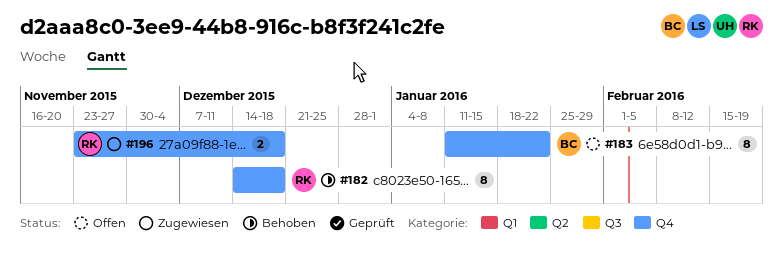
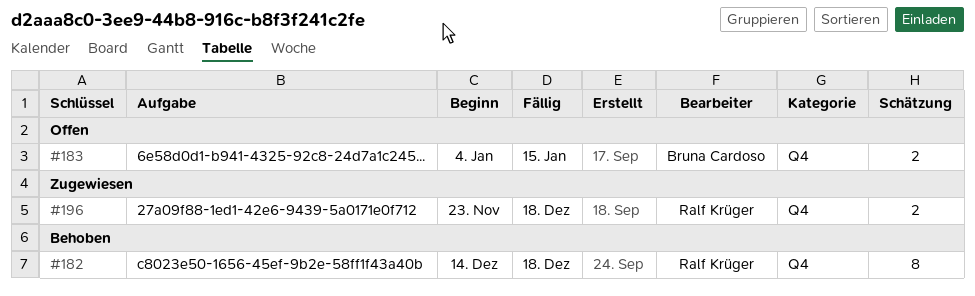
#183, estimate: 8 -> 2
#183, start: Jan 11 -> Jan 4
#183, due: Jan 22 -> Jan 15

